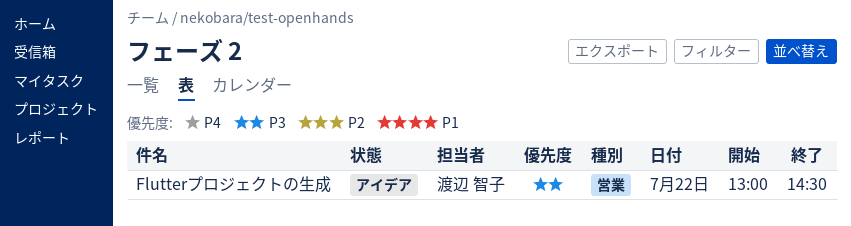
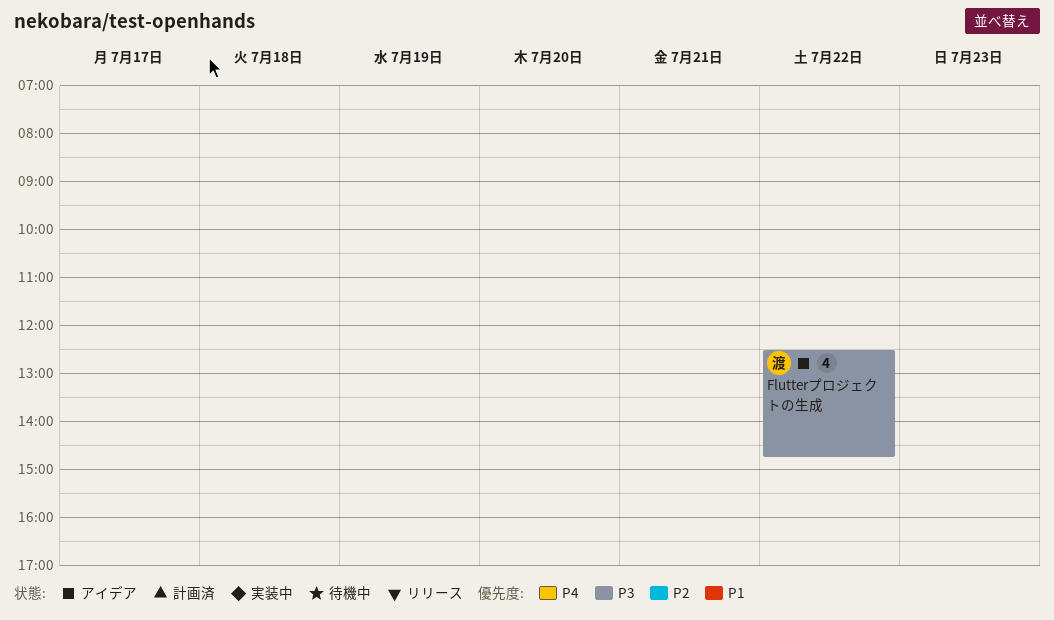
Flutterプロジェクトの生成, begins: 13:00 -> 12:30
Flutterプロジェクトの生成, ends: 14:30 -> 14:45

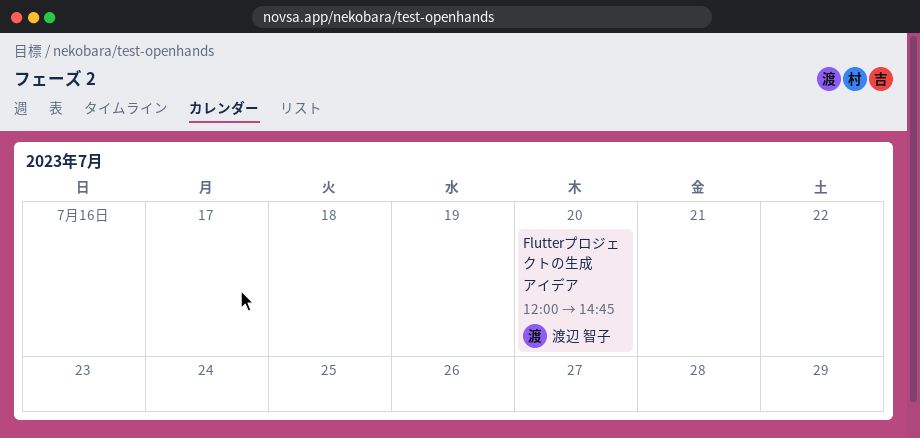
Flutterプロジェクトの生成, day: Jul 22 -> Jul 20
Flutterプロジェクトの生成, begins: 12:30 -> 12:00

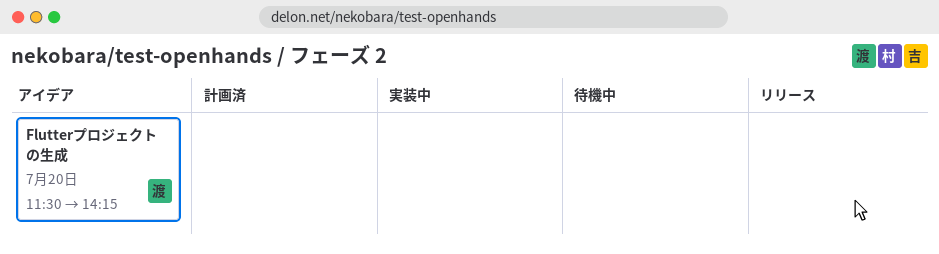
Flutterプロジェクトの生成, begins: 12:00 -> 11:30
Flutterプロジェクトの生成, ends: 14:45 -> 14:15

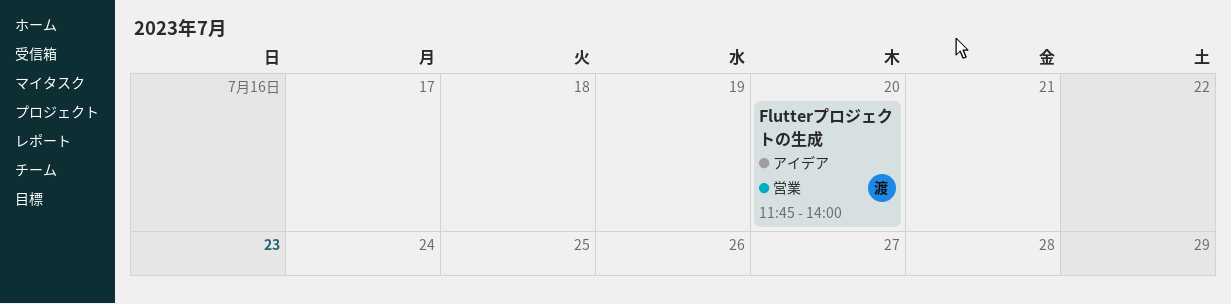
Flutterプロジェクトの生成, begins: 11:30 -> 11:45
Flutterプロジェクトの生成, ends: 14:15 -> 14:00

